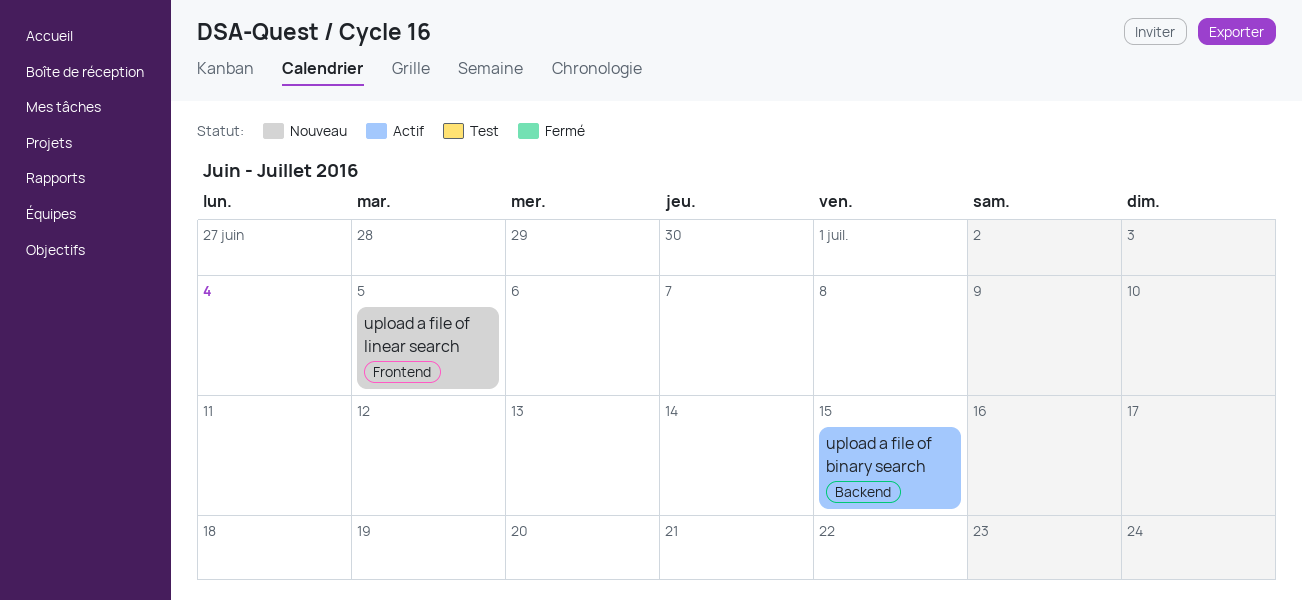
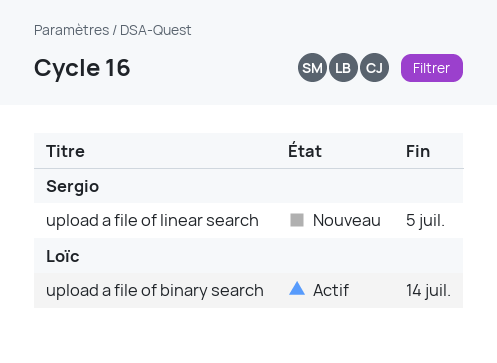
upload a file of binary search, due: Jul 15 -> Jul 14

